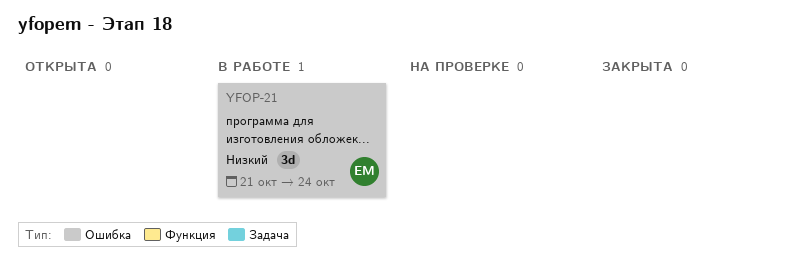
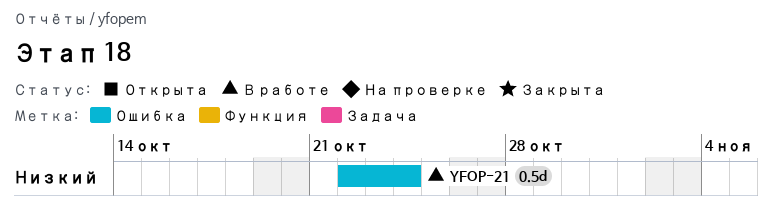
YFOP-21, estimate: 3d -> 0.5d
YFOP-21, start: Oct 21 -> Oct 22

